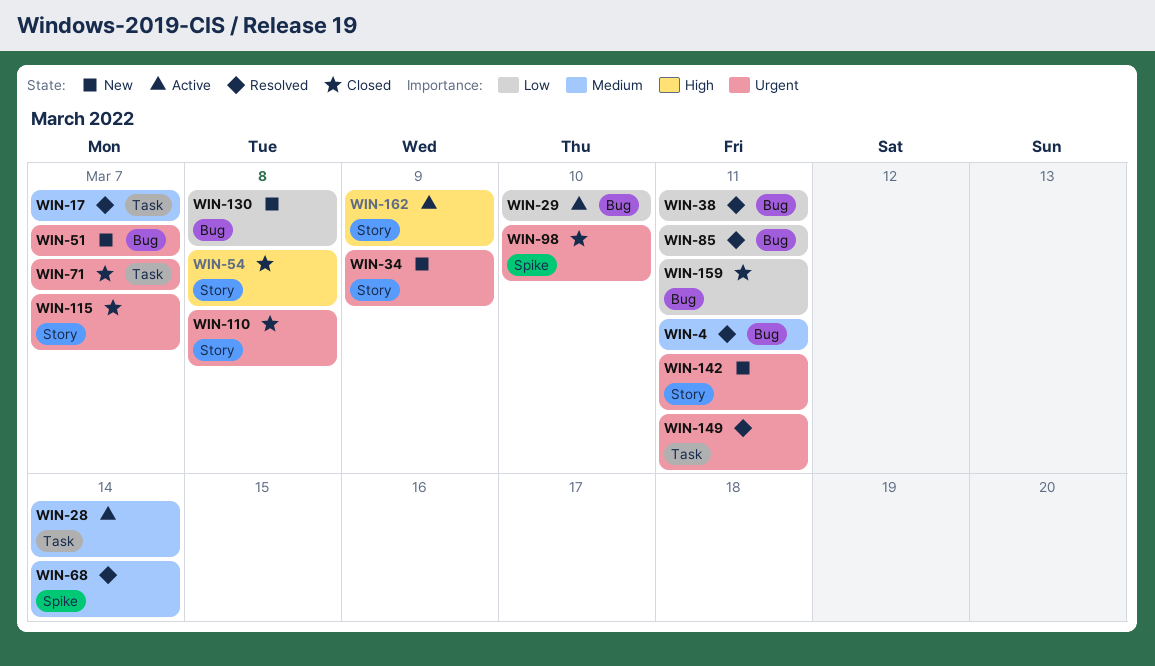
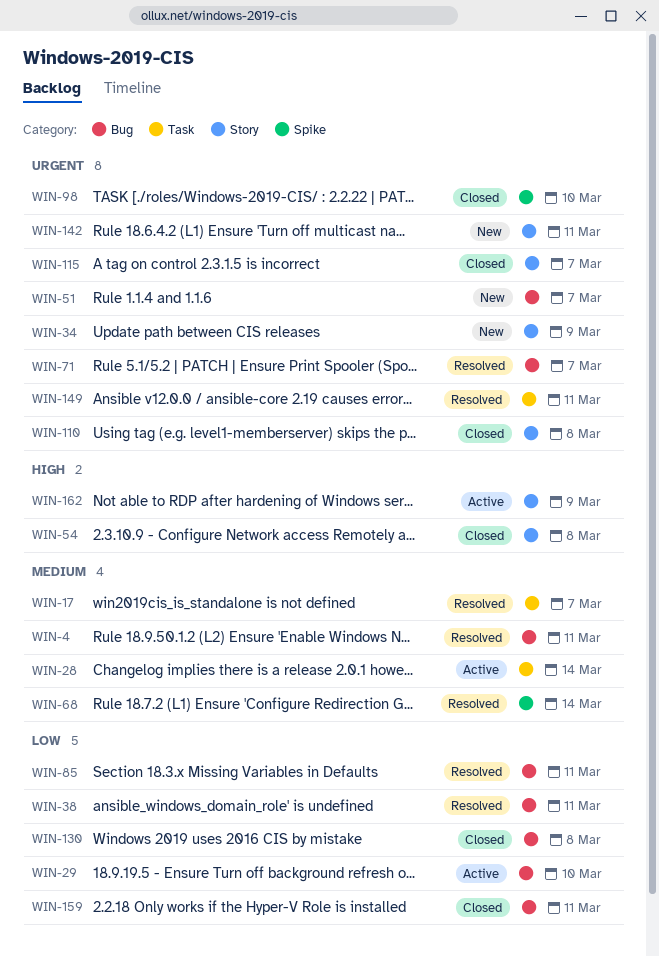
WIN-71, status: Closed -> Resolved
WIN-71, label: Task -> Bug
WIN-130, status: New -> Closed

